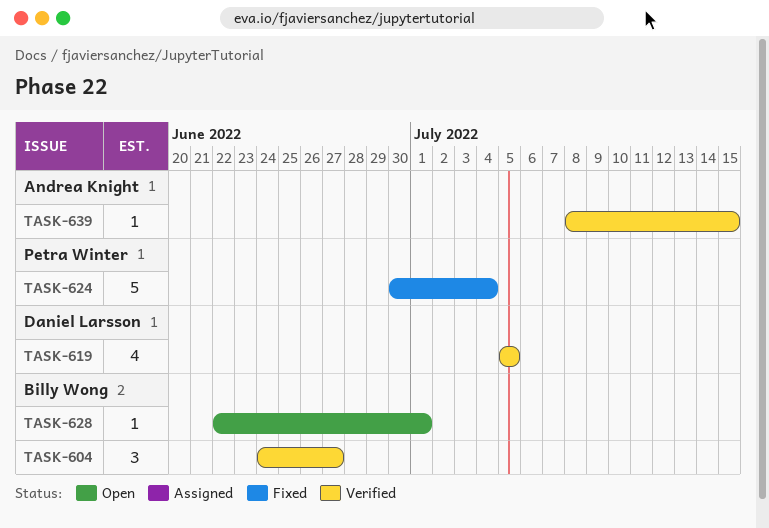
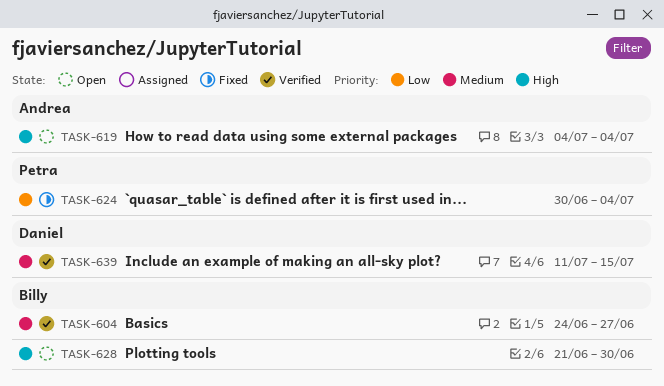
TASK-619, status: Verified -> Open
TASK-619, owner: Daniel Larsson -> Andrea Knight
TASK-619, start: Jul 5 -> Jul 4
TASK-619, due: Jul 5 -> Jul 4
TASK-628, start: Jun 22 -> Jun 21
TASK-628, due: Jul 1 -> Jun 30
TASK-639, owner: Andrea Knight -> Daniel Larsson
TASK-639, start: Jul 8 -> Jul 11

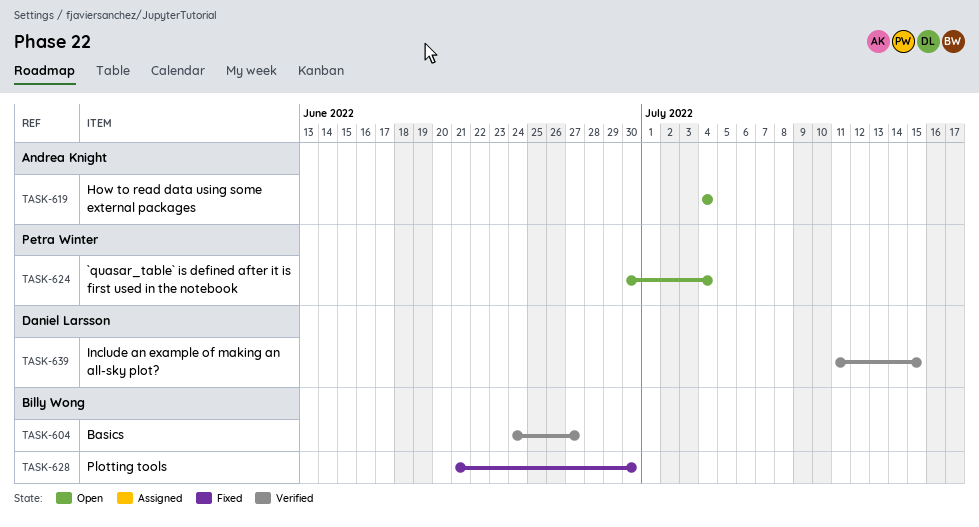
TASK-624, status: Fixed -> Open
TASK-628, status: Open -> Fixed

